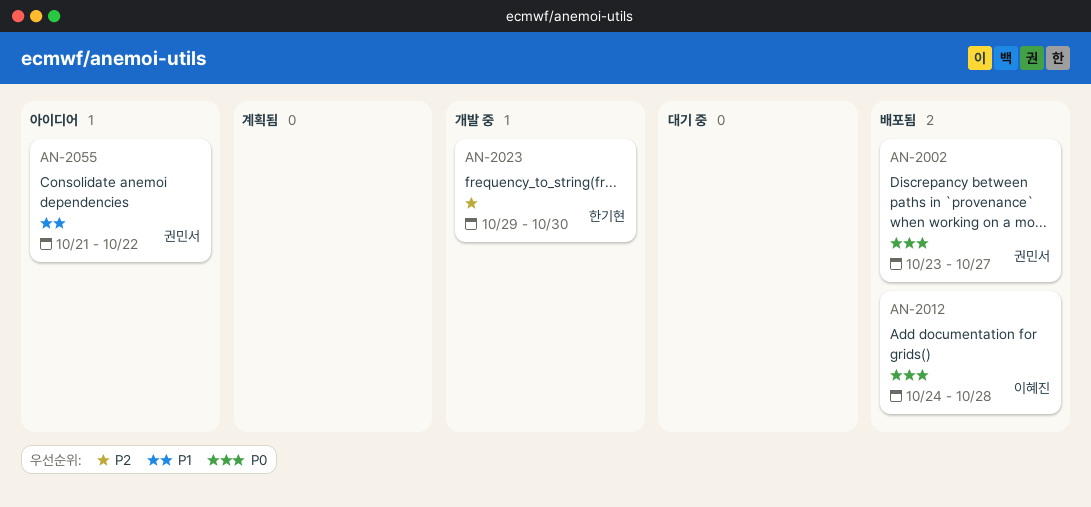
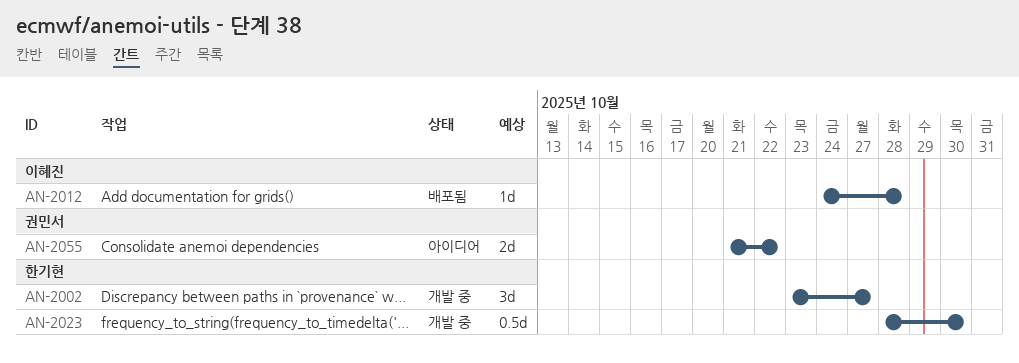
AN-2002, status: 배포됨 -> 개발 중
AN-2002, owner: 권민서 -> 한기현
AN-2023, start: Oct 29 -> Oct 28

